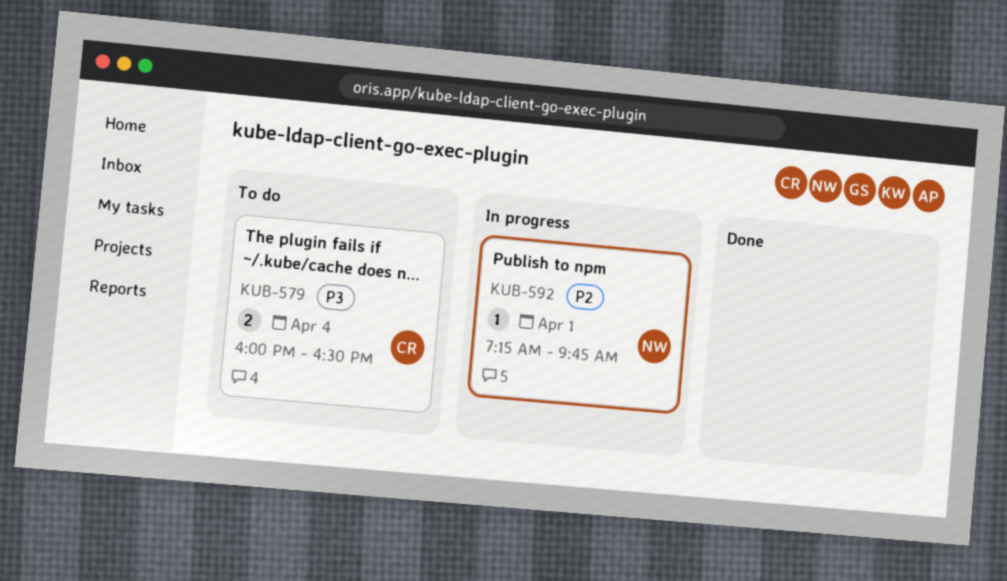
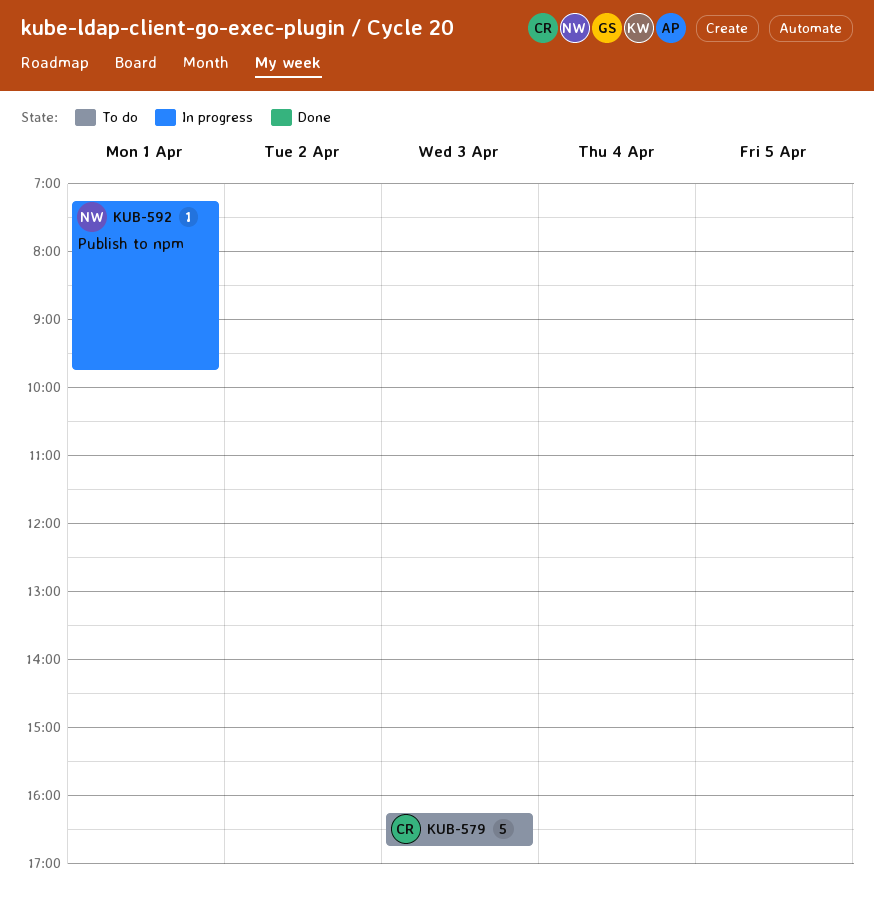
KUB-579, estimate: 2 -> 5
KUB-579, day: Apr 4 -> Apr 3
KUB-579, begins: 16:00 -> 16:15
KUB-579, ends: 16:30 -> 16:45

